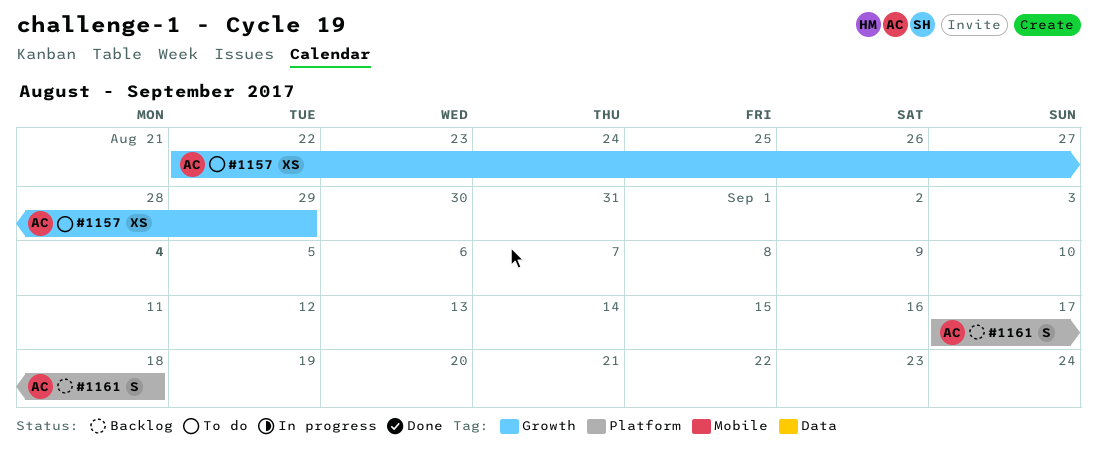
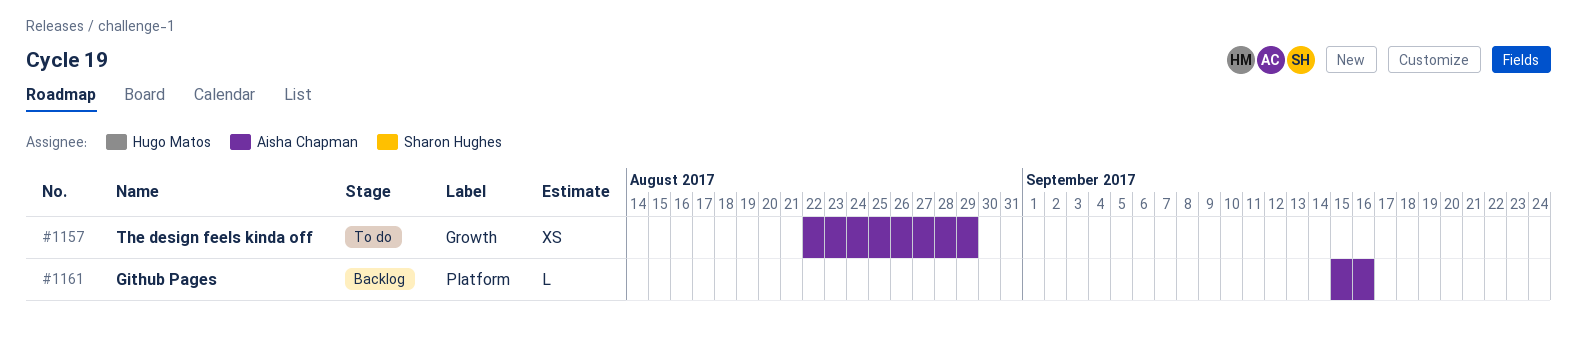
#1161, estimate: S -> L
#1161, start: Sep 17 -> Sep 15
#1161, due: Sep 18 -> Sep 16

